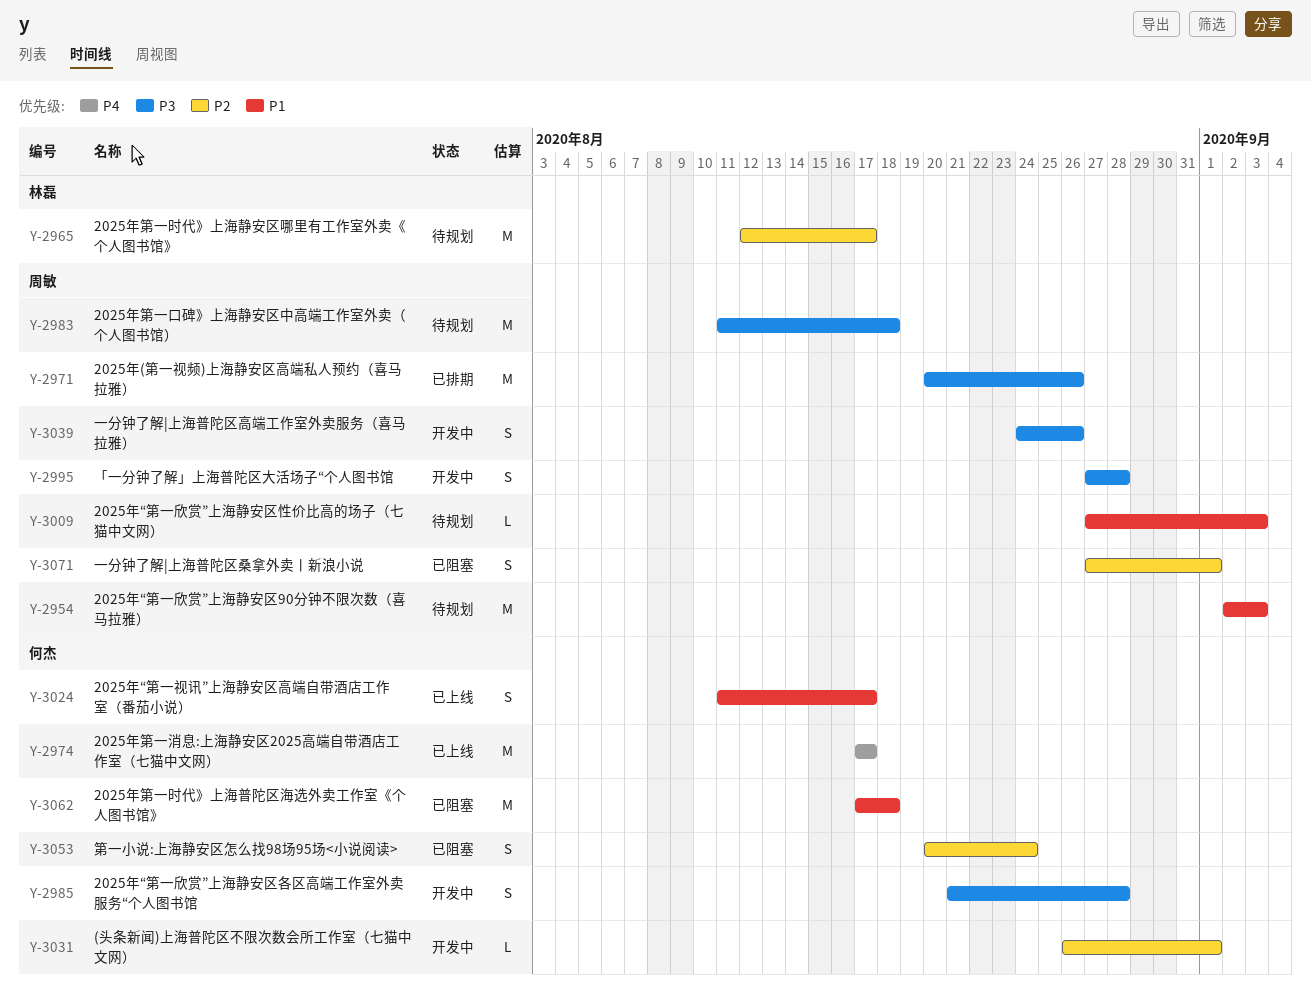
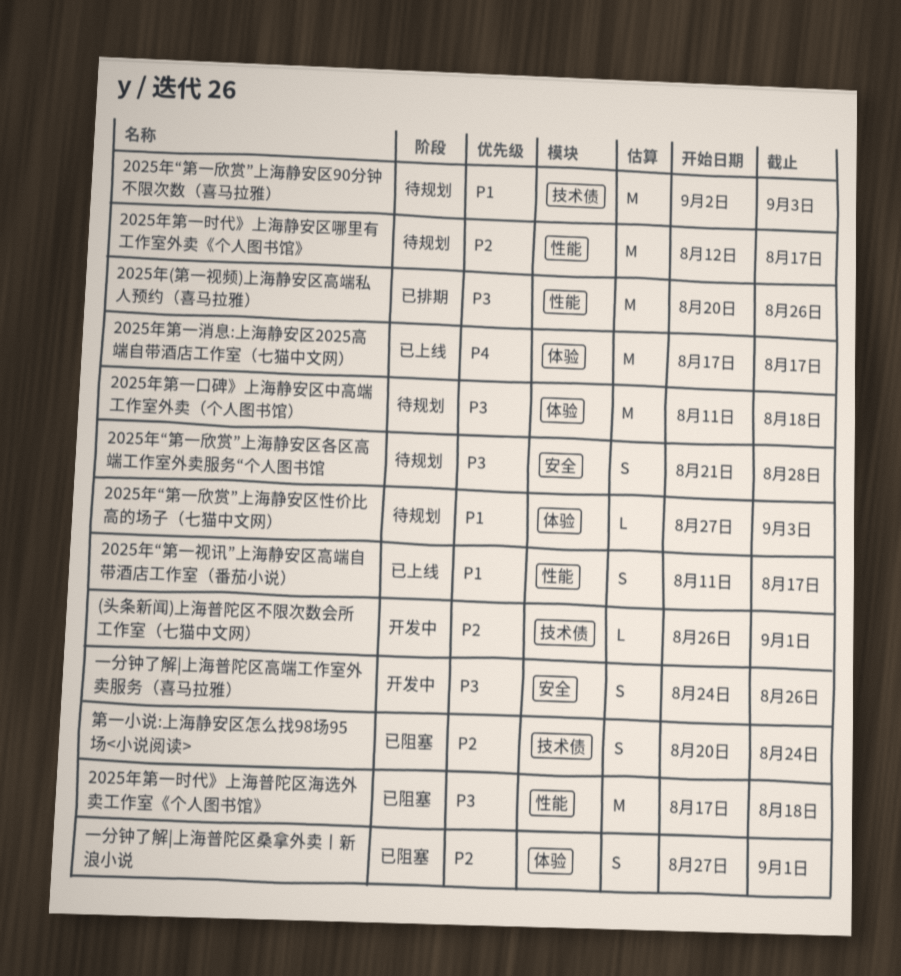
2025年“第一欣赏”上海静安区各区高端工作室外卖服务“个人图书馆, status: 开发中 -> 待规划
2025年第一时代》上海普陀区海选外卖工作室《个人图书馆》, priority: P1 -> P3
「一分钟了解」上海普陀区大活场子“个人图书馆: present -> none

